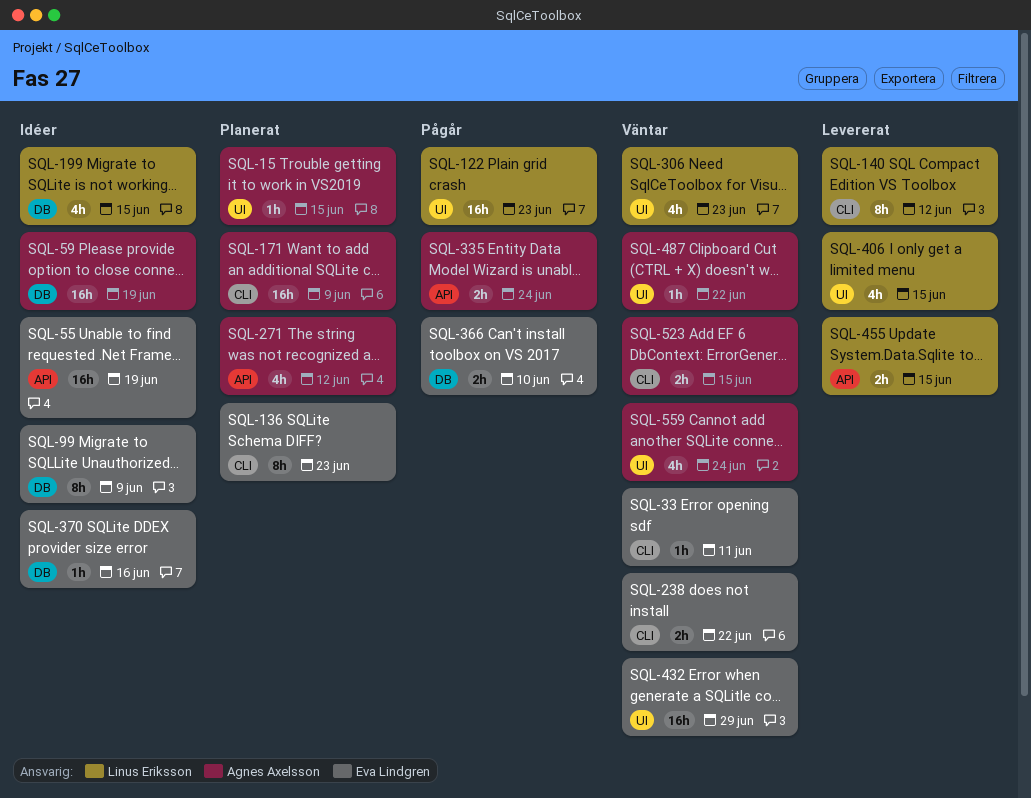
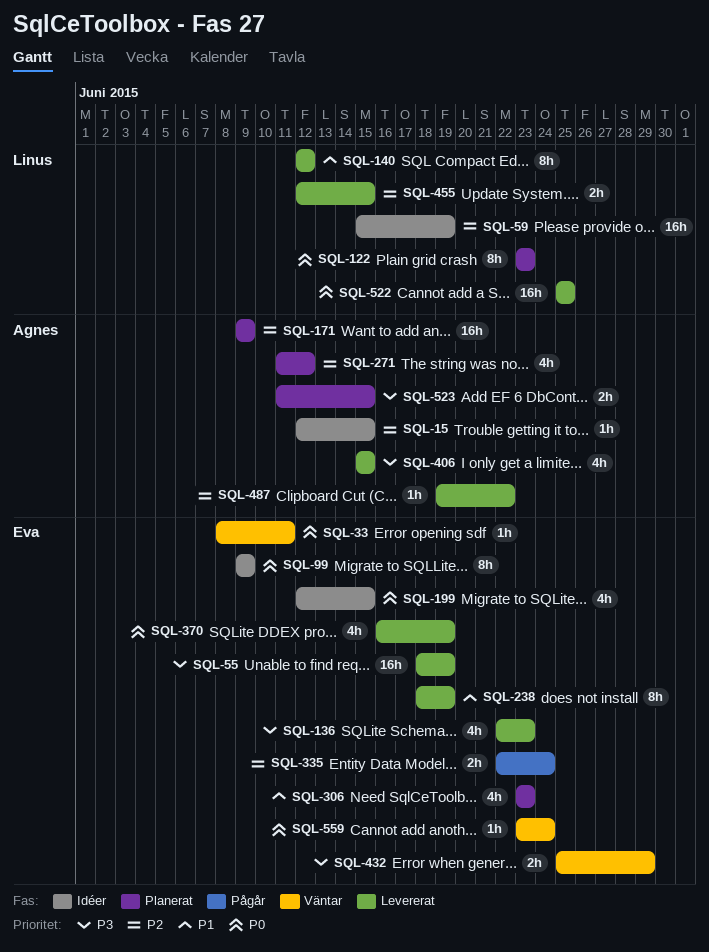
SQL-15, status: Planerat -> Idéer
SQL-55, status: Idéer -> Levererat
SQL-59, owner: Agnes Axelsson -> Linus Eriksson
SQL-122, status: Pågår -> Planerat
SQL-122, estimate: 16h -> 8h
SQL-136, status: Planerat -> Levererat
SQL-136, estimate: 8h -> 4h
SQL-199, owner: Linus Eriksson -> Eva Lindgren
SQL-238, status: Väntar -> Levererat
SQL-238, estimate: 2h -> 8h
SQL-238, due: Jun 22 -> Jun 19
SQL-306, status: Väntar -> Planerat
SQL-306, owner: Linus Eriksson -> Eva Lindgren
SQL-335, owner: Agnes Axelsson -> Eva Lindgren
SQL-366: present -> none
SQL-370, status: Idéer -> Levererat
SQL-370, estimate: 1h -> 4h
SQL-370, due: Jun 16 -> Jun 19
SQL-406, owner: Linus Eriksson -> Agnes Axelsson
SQL-432, estimate: 16h -> 2h
SQL-487, status: Väntar -> Levererat
SQL-522: none -> present
SQL-523, status: Väntar -> Planerat
SQL-559, owner: Agnes Axelsson -> Eva Lindgren
SQL-559, estimate: 4h -> 1h

